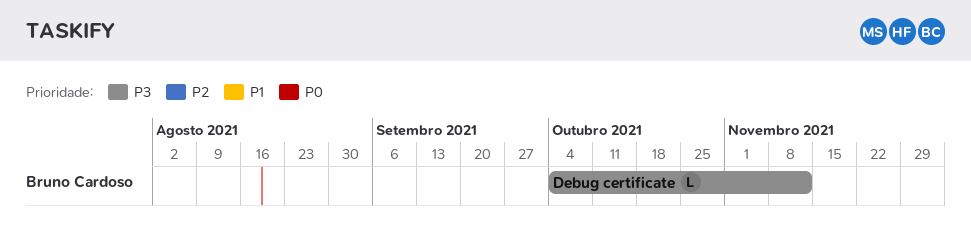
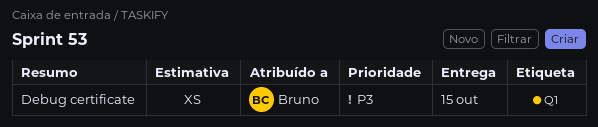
Debug certificate, estimate: L -> XS
Debug certificate, due: Nov 12 -> Oct 15

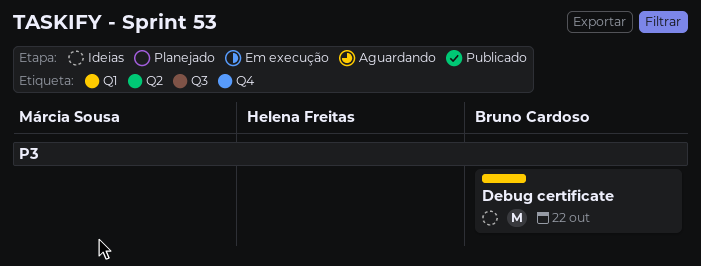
Debug certificate, estimate: XS -> M
Debug certificate, due: Oct 15 -> Oct 22

